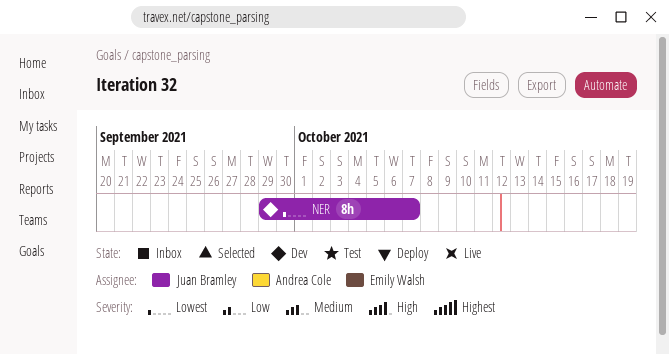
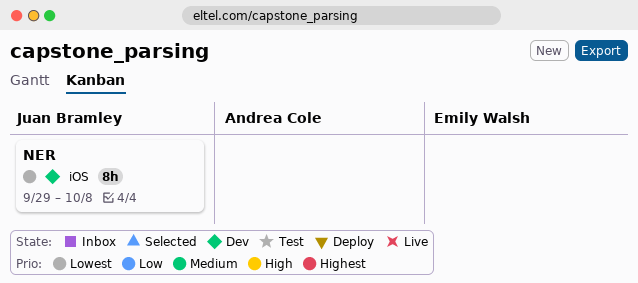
NER, due: Oct 7 -> Oct 8

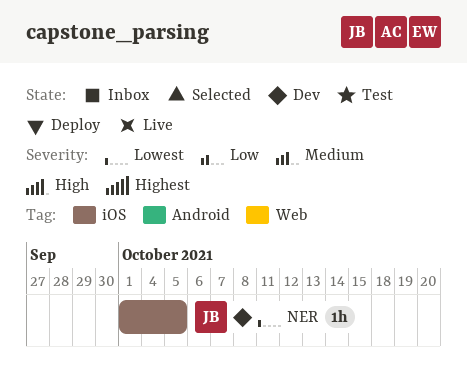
NER, estimate: 8h -> 1h
NER, start: Sep 29 -> Oct 1
NER, due: Oct 8 -> Oct 5

